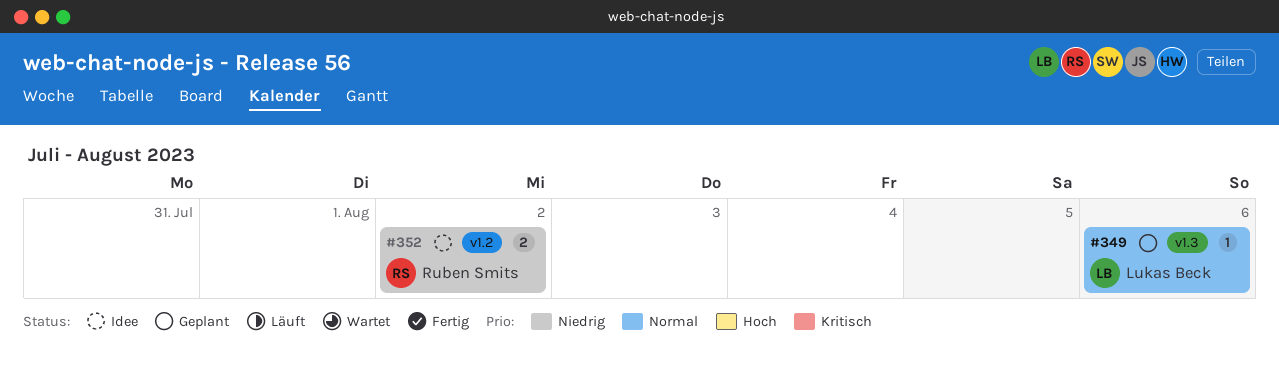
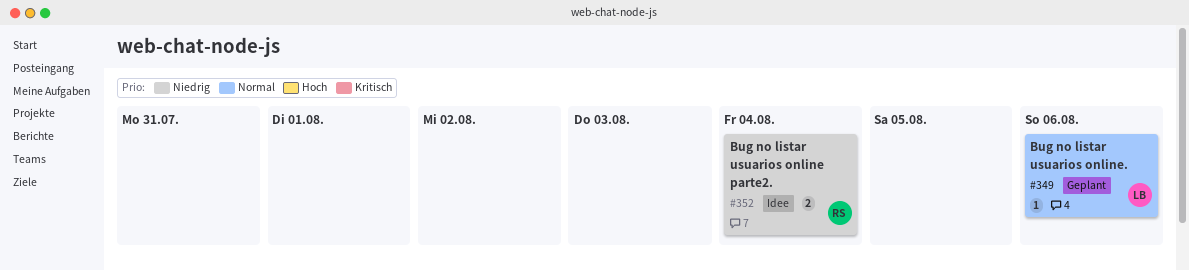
#352, due: Aug 2 -> Aug 4

